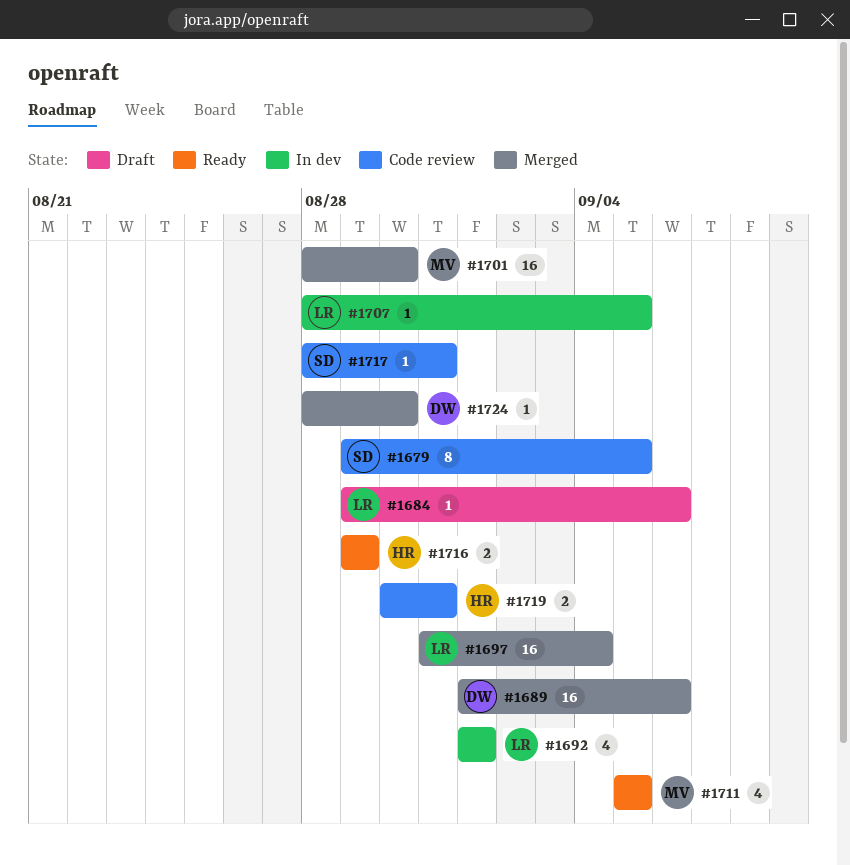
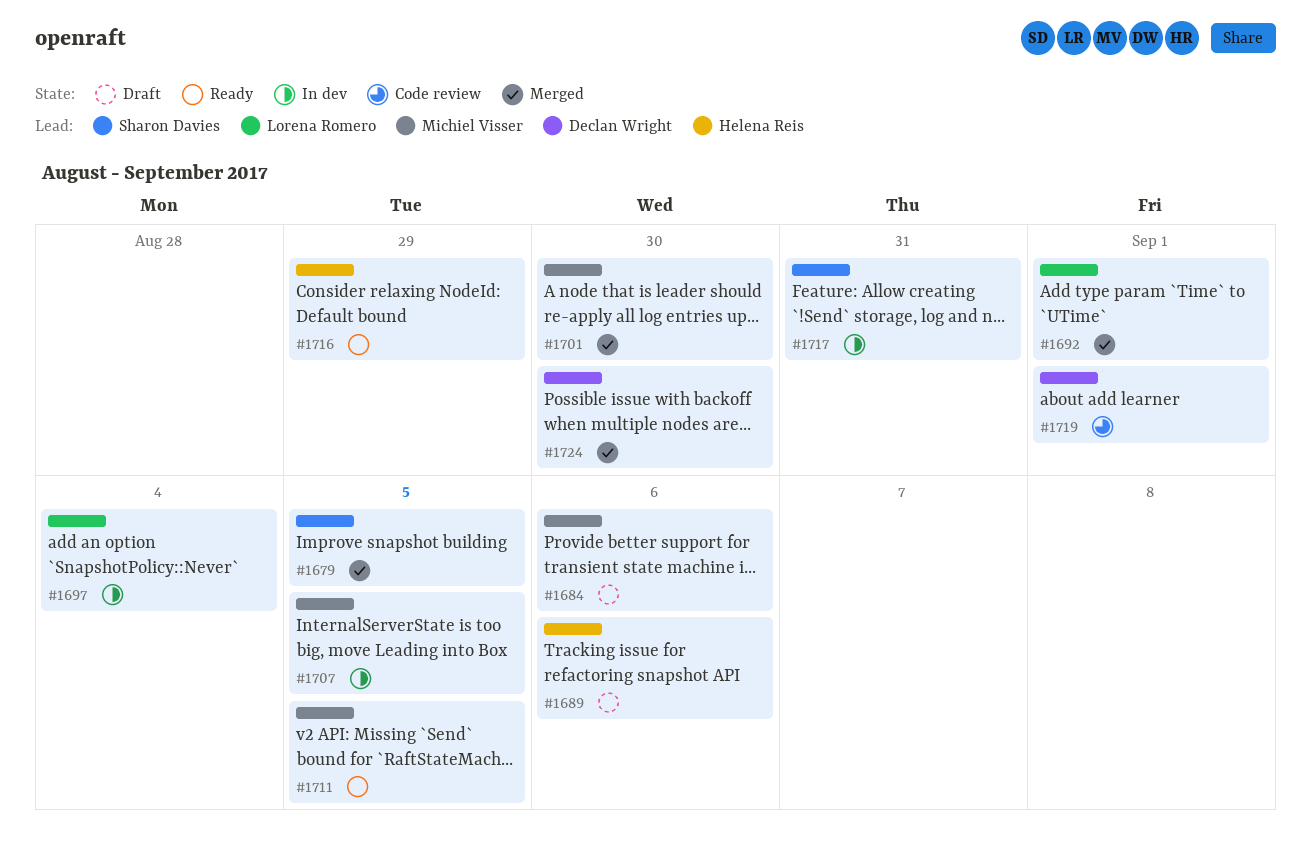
#1679, status: Code review -> Merged
#1684, owner: Lorena Romero -> Michiel Visser
#1689, status: Merged -> Draft
#1689, owner: Declan Wright -> Helena Reis
#1692, status: In dev -> Merged
#1697, status: Merged -> In dev
#1707, owner: Lorena Romero -> Michiel Visser
#1717, status: Code review -> In dev
#1719, owner: Helena Reis -> Declan Wright
#1719, due: Aug 31 -> Sep 1

